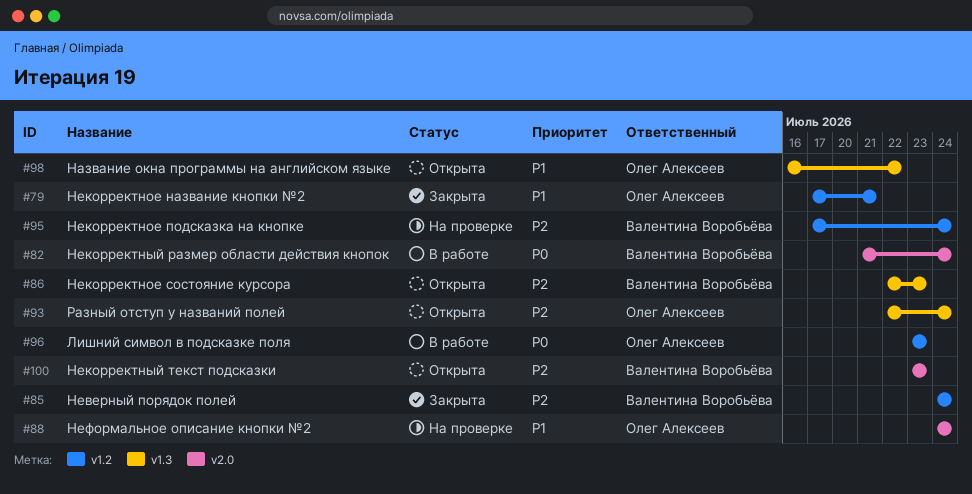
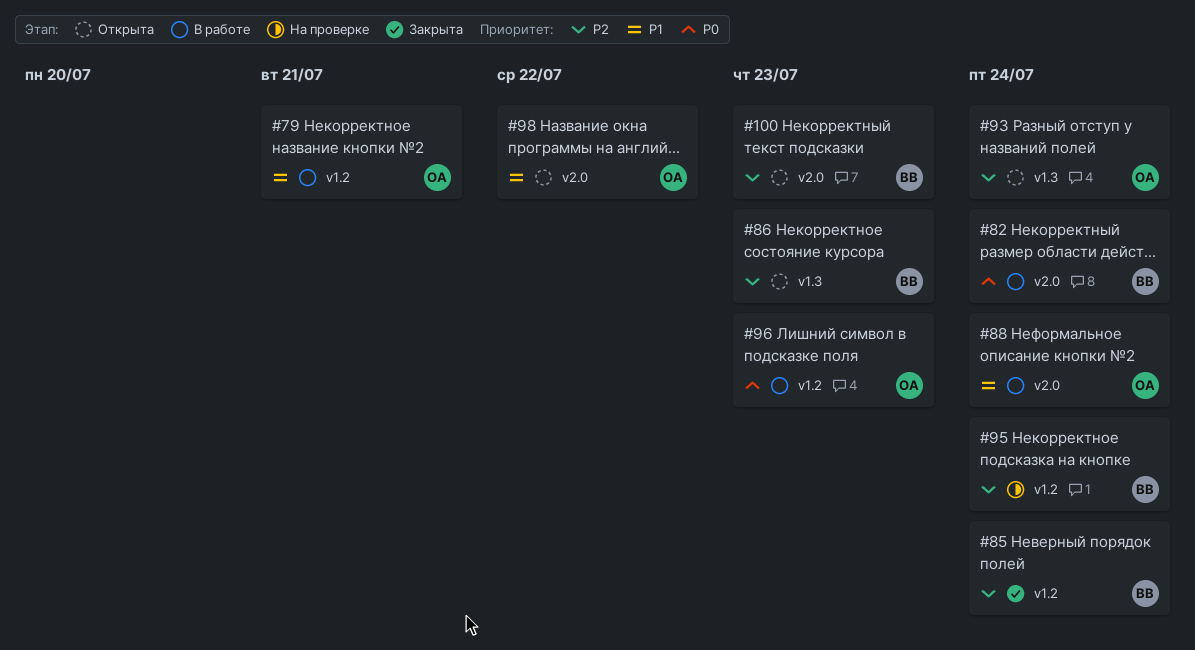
#79, status: Закрыта -> В работе
#88, status: На проверке -> В работе
#98, label: v1.3 -> v2.0

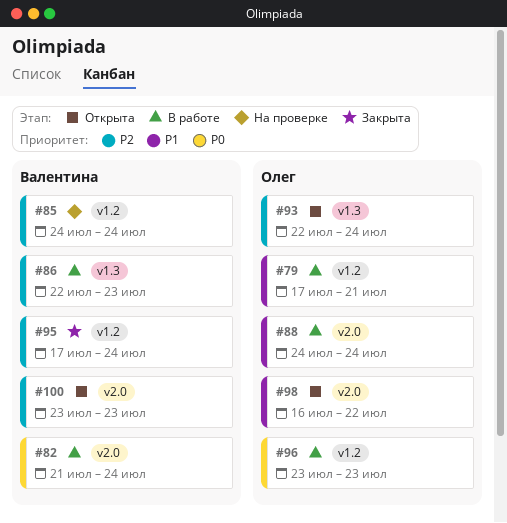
#85, status: Закрыта -> На проверке
#86, status: Открыта -> В работе
#95, status: На проверке -> Закрыта

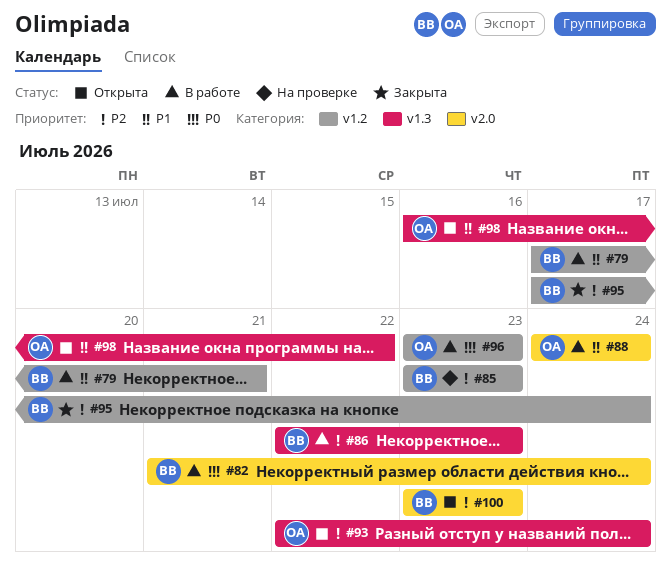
#79, owner: Олег -> Валентина
#85, start: Jul 24 -> Jul 23
#85, due: Jul 24 -> Jul 23
#98, label: v2.0 -> v1.3

